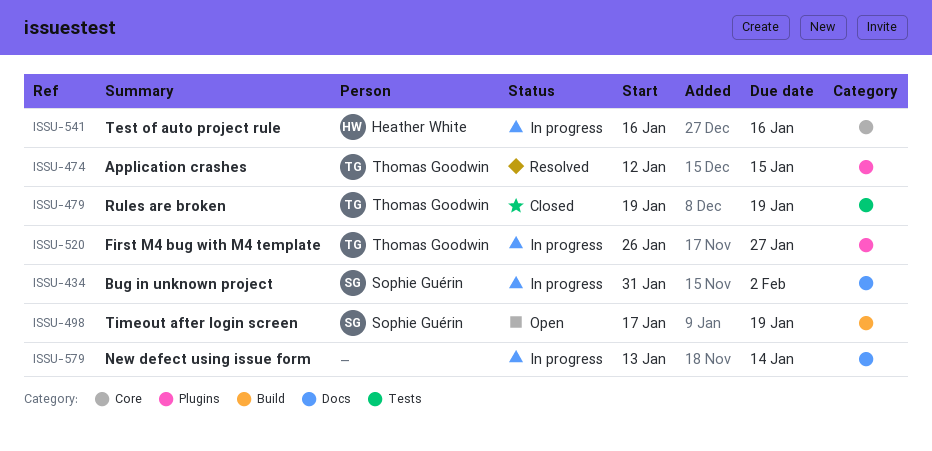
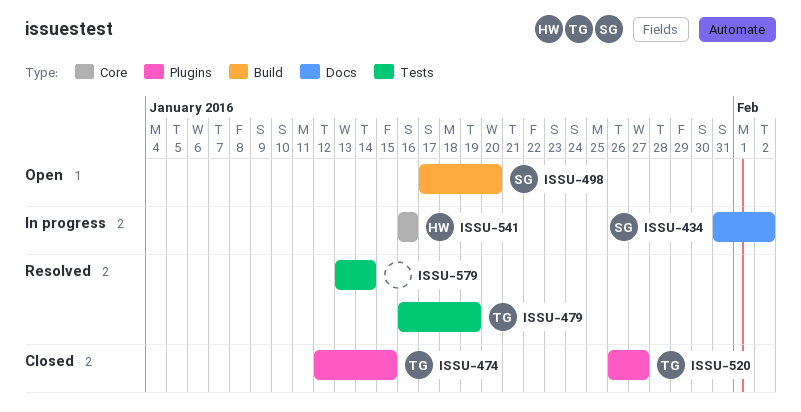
ISSU-474, status: Resolved -> Closed
ISSU-479, status: Closed -> Resolved
ISSU-479, start: Jan 19 -> Jan 16
ISSU-498, due: Jan 19 -> Jan 20
ISSU-520, status: In progress -> Closed
ISSU-579, status: In progress -> Resolved
ISSU-579, label: Docs -> Tests

